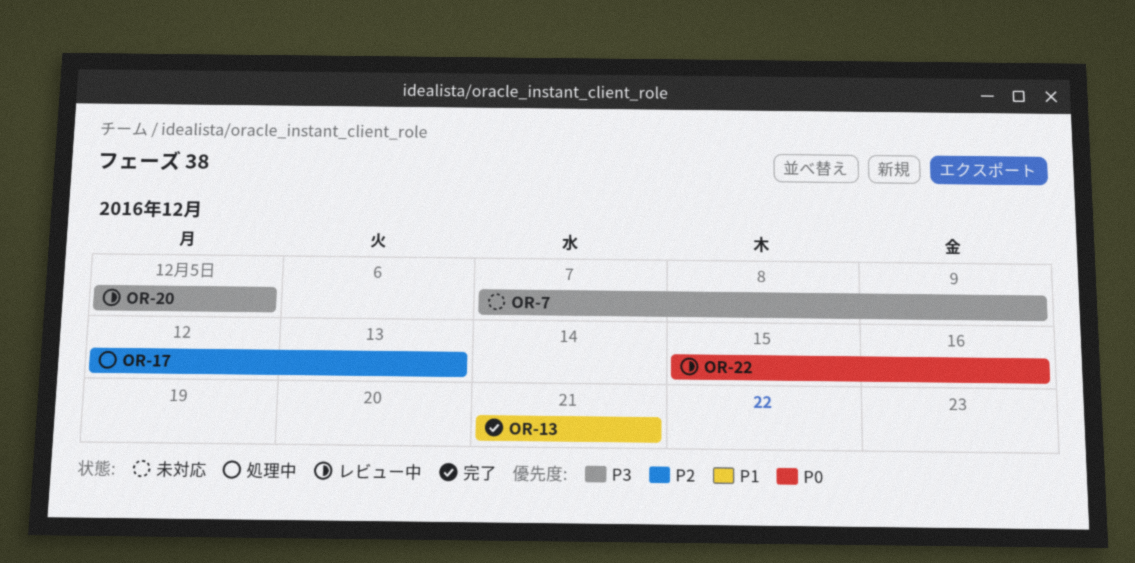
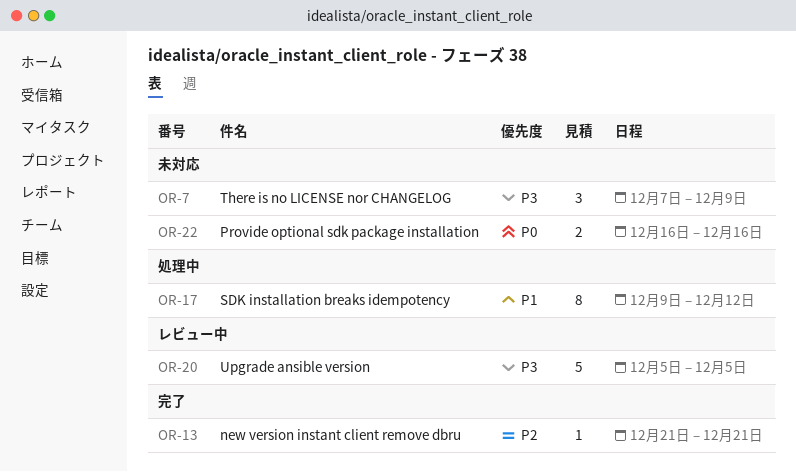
OR-13, priority: P1 -> P2
OR-17, priority: P2 -> P1
OR-17, start: Dec 12 -> Dec 9
OR-17, due: Dec 13 -> Dec 12
OR-22, status: レビュー中 -> 未対応
OR-22, start: Dec 15 -> Dec 16

